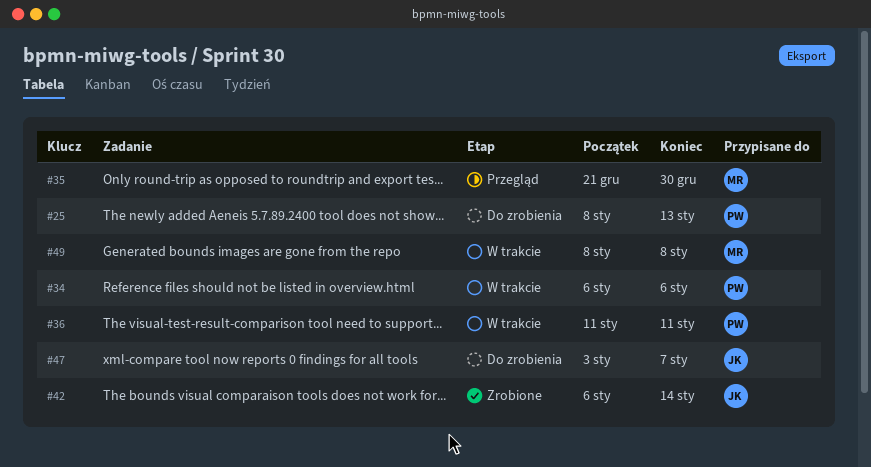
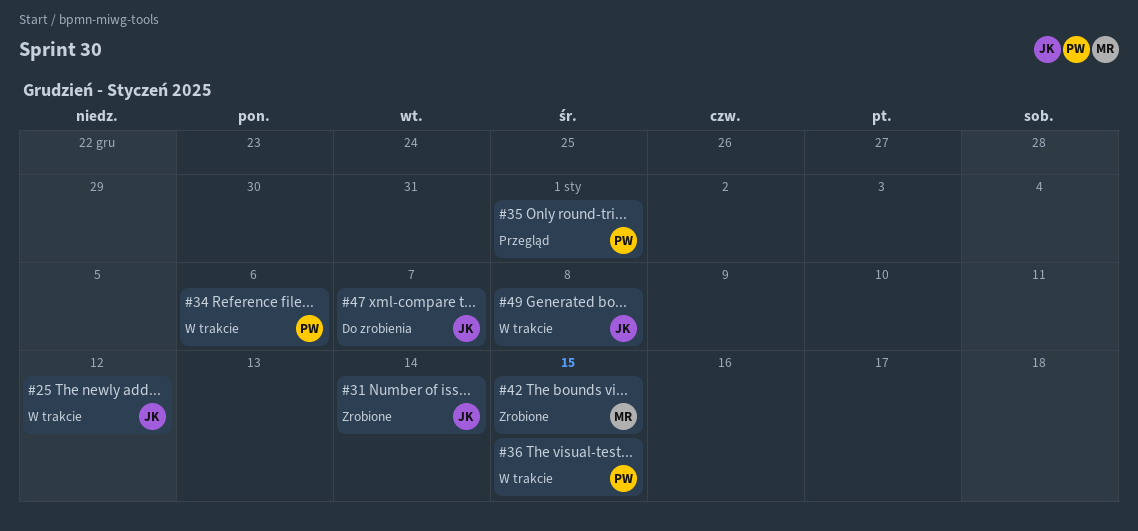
#25, status: Do zrobienia -> W trakcie
#25, owner: PW -> JK
#25, due: Jan 13 -> Jan 12
#31: none -> present
#35, owner: MR -> PW
#35, due: Dec 30 -> Jan 1
#36, due: Jan 11 -> Jan 15
#42, owner: JK -> MR
#42, due: Jan 14 -> Jan 15
#49, owner: MR -> JK

